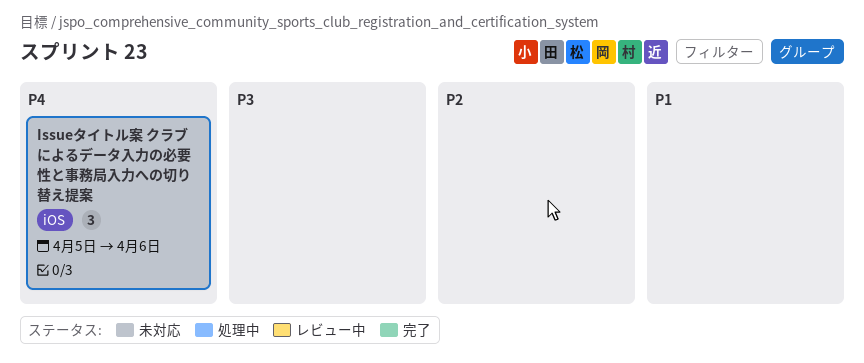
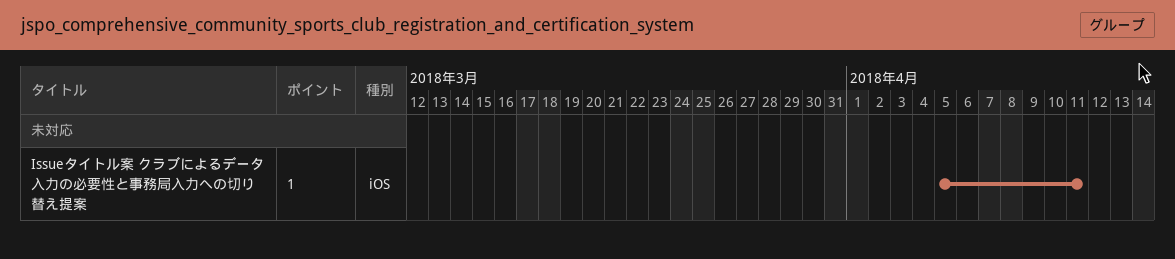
Issueタイトル案 クラブによるデータ入力の必要性と事務局入力への切り替え提案, estimate: 3 -> 1
Issueタイトル案 クラブによるデータ入力の必要性と事務局入力への切り替え提案, due: Apr 6 -> Apr 11

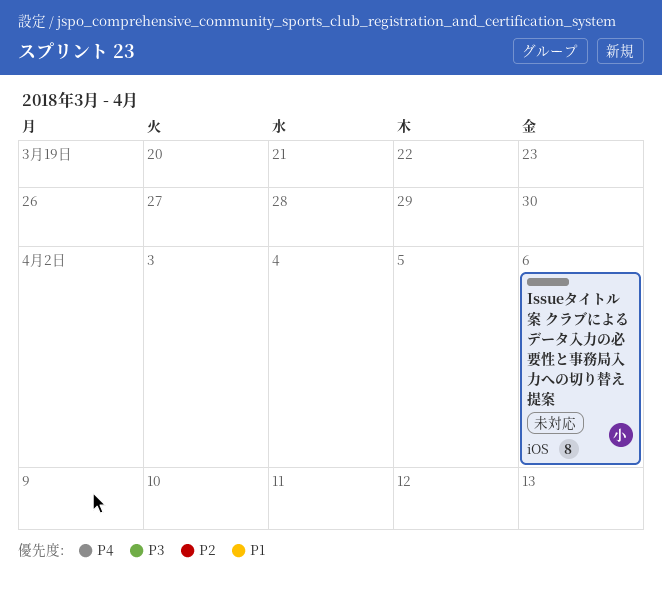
Issueタイトル案 クラブによるデータ入力の必要性と事務局入力への切り替え提案, estimate: 1 -> 8
Issueタイトル案 クラブによるデータ入力の必要性と事務局入力への切り替え提案, due: Apr 11 -> Apr 6

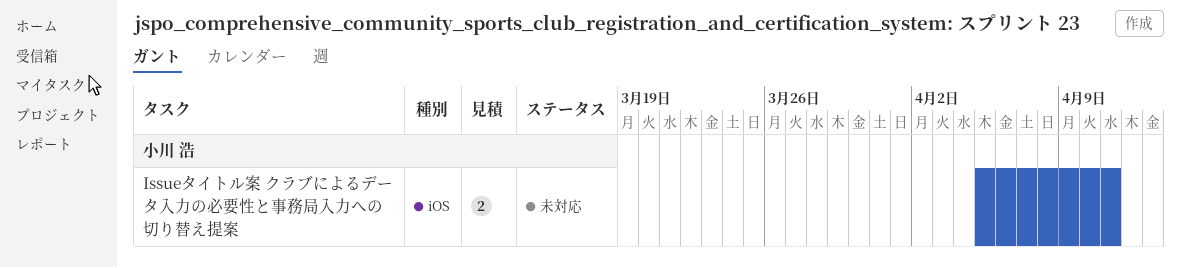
Issueタイトル案 クラブによるデータ入力の必要性と事務局入力への切り替え提案, estimate: 8 -> 2
Issueタイトル案 クラブによるデータ入力の必要性と事務局入力への切り替え提案, due: Apr 6 -> Apr 11

